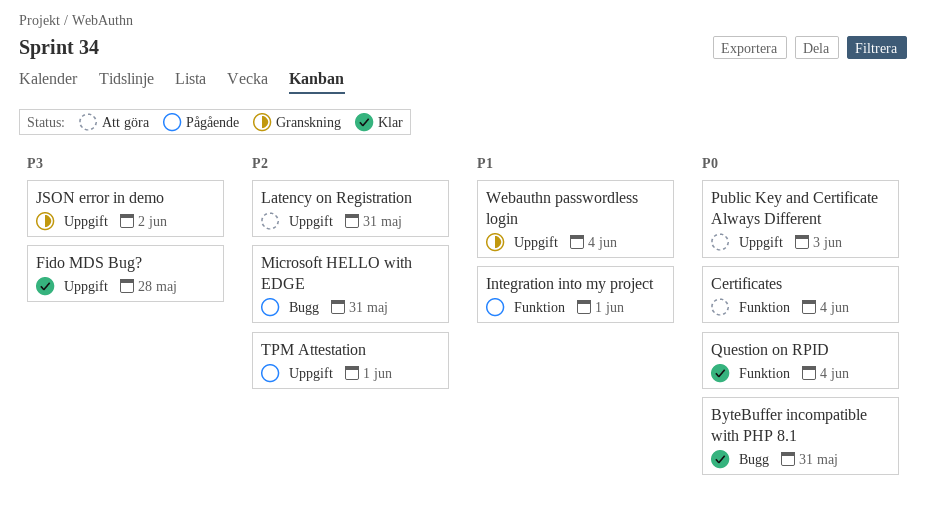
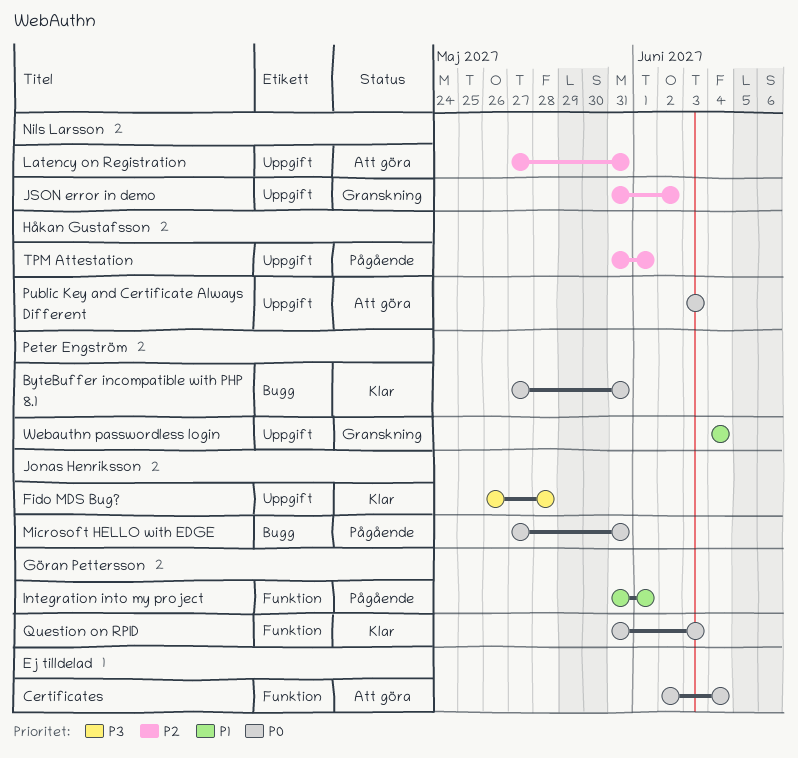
JSON error in demo, priority: P3 -> P2
Microsoft HELLO with EDGE, priority: P2 -> P0
Question on RPID, due: Jun 4 -> Jun 3

